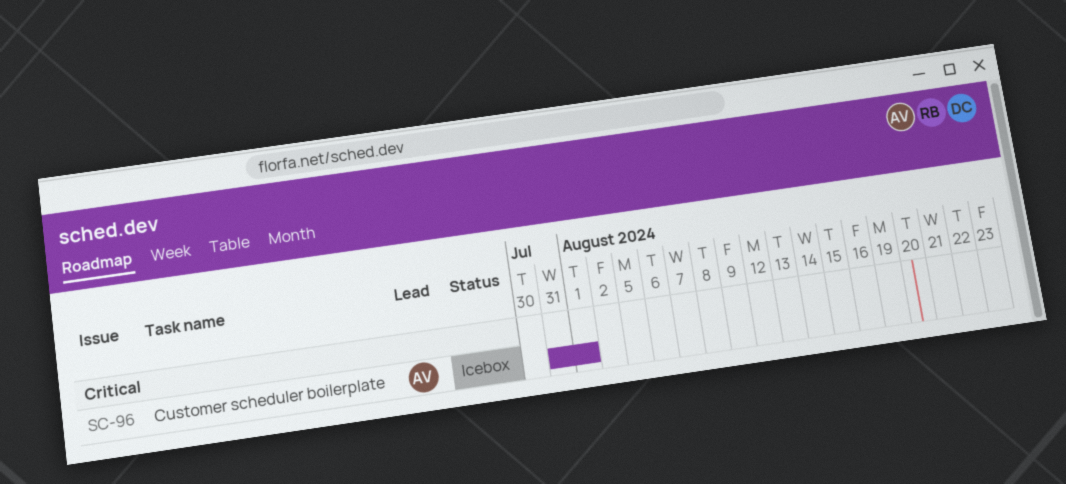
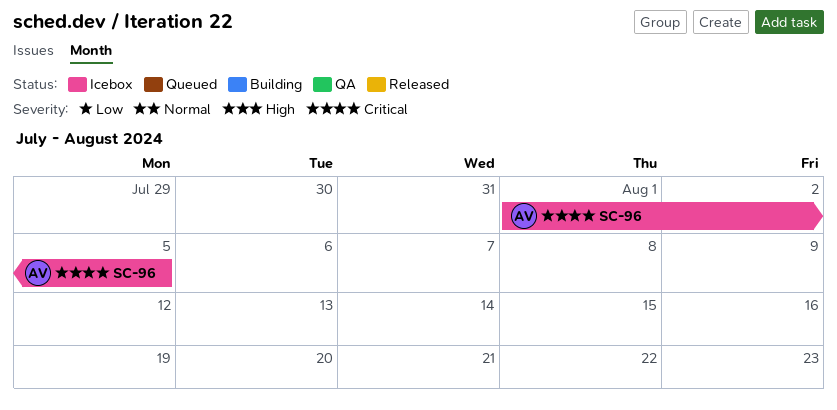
SC-96, start: Jul 31 -> Aug 1
SC-96, due: Aug 1 -> Aug 5

